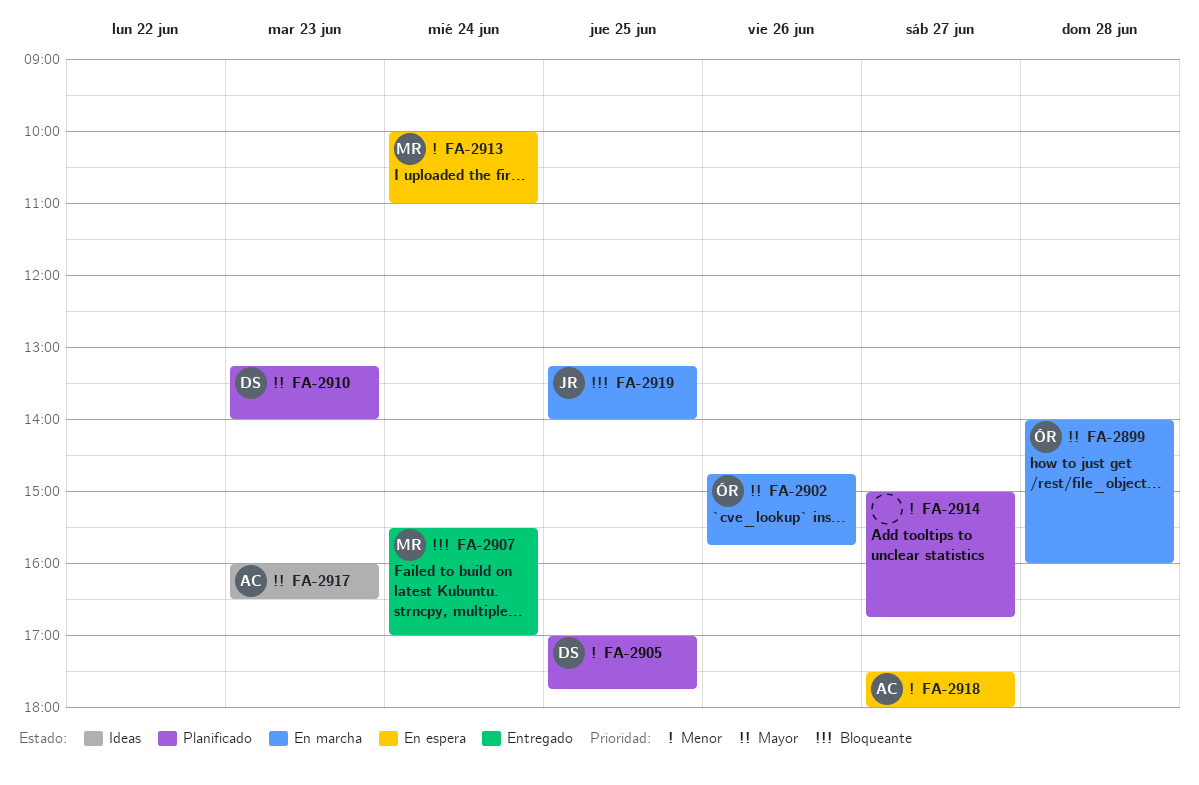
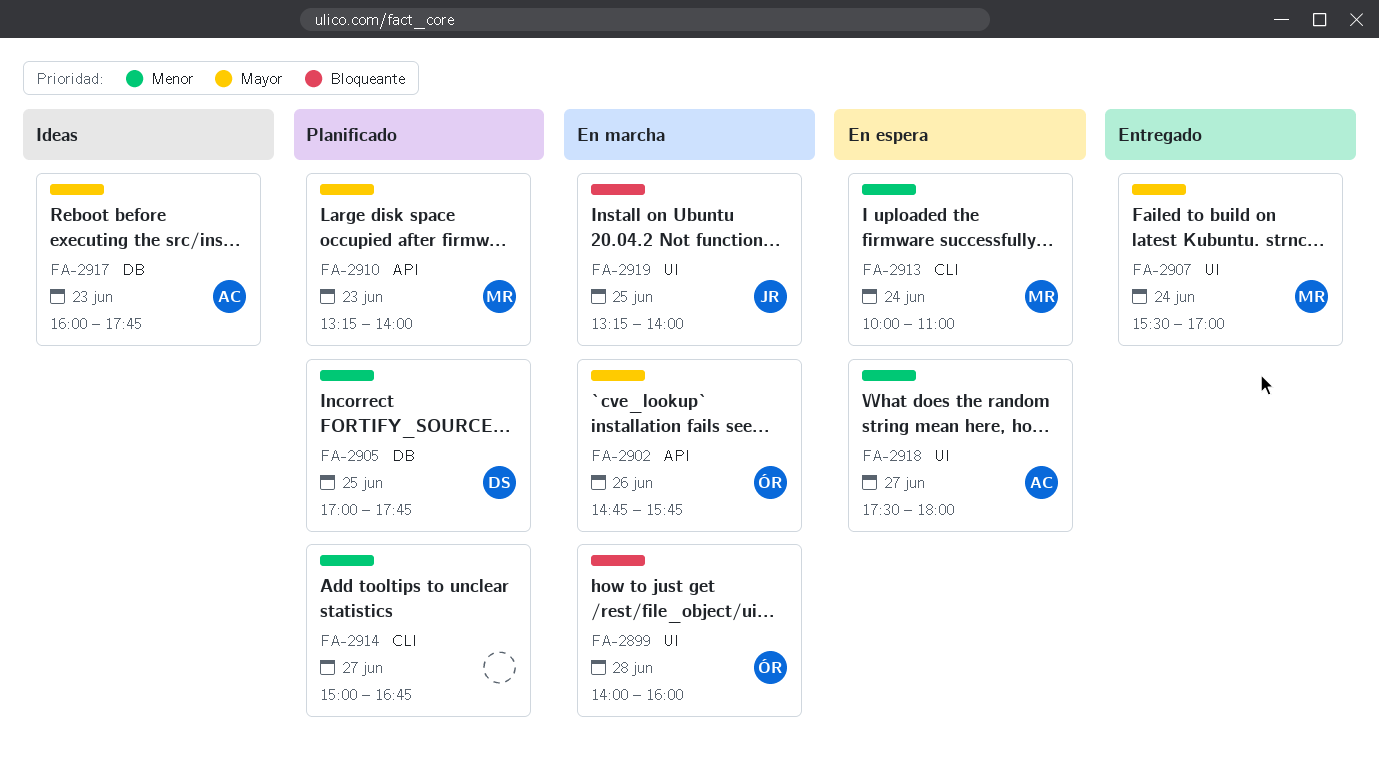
FA-2899, priority: Mayor -> Bloqueante
FA-2907, priority: Bloqueante -> Mayor
FA-2910, owner: DS -> MR
FA-2917, ends: 16:30 -> 17:45

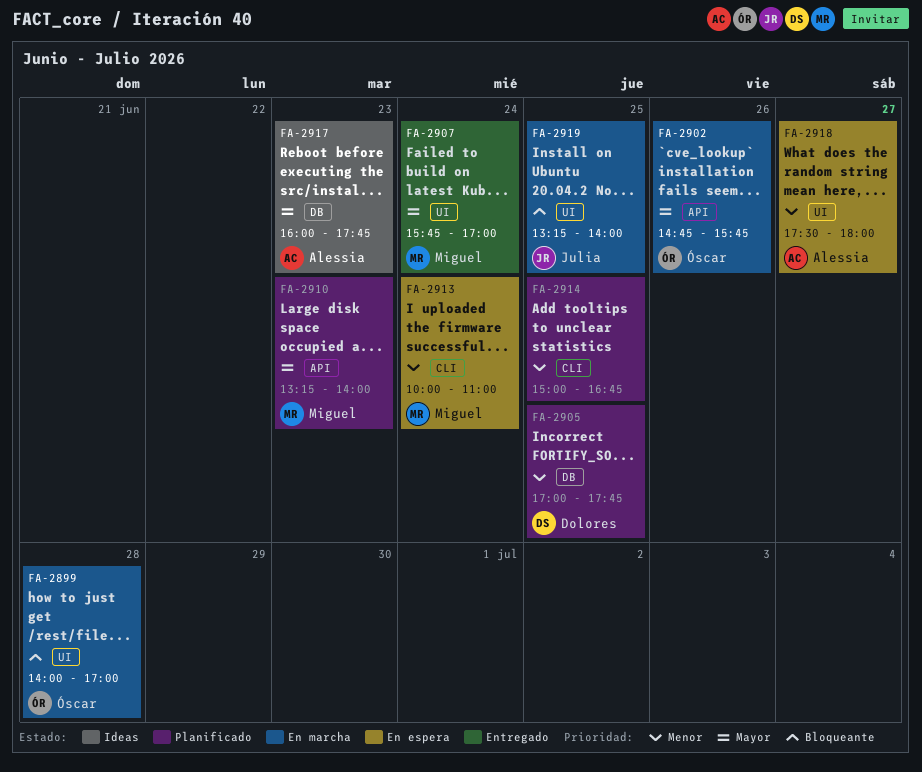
FA-2899, ends: 16:00 -> 17:00
FA-2907, begins: 15:30 -> 15:45
FA-2914, day: Jun 27 -> Jun 25

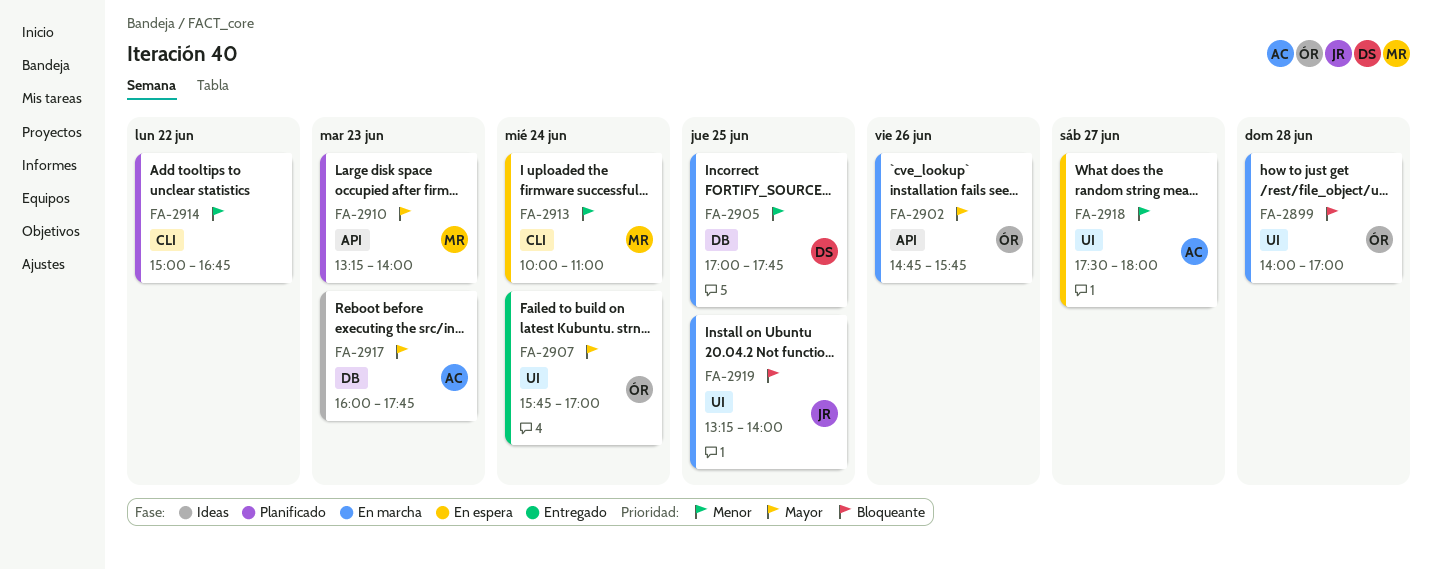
FA-2905, status: Planificado -> En marcha
FA-2907, owner: Miguel -> Óscar
FA-2914, day: Jun 25 -> Jun 22

